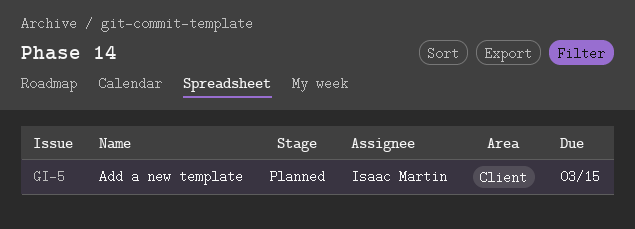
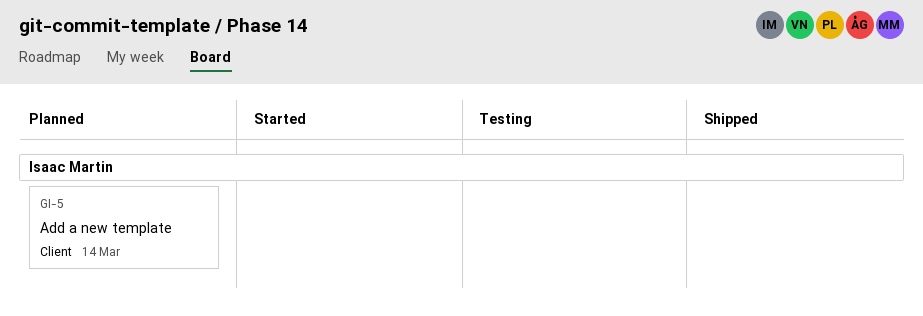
GI-5, due: Mar 15 -> Mar 14

